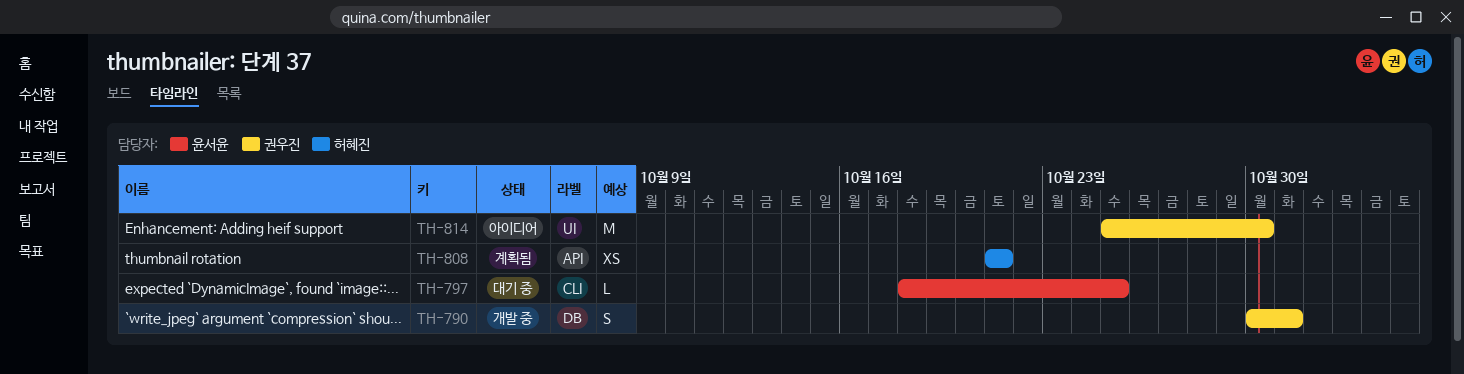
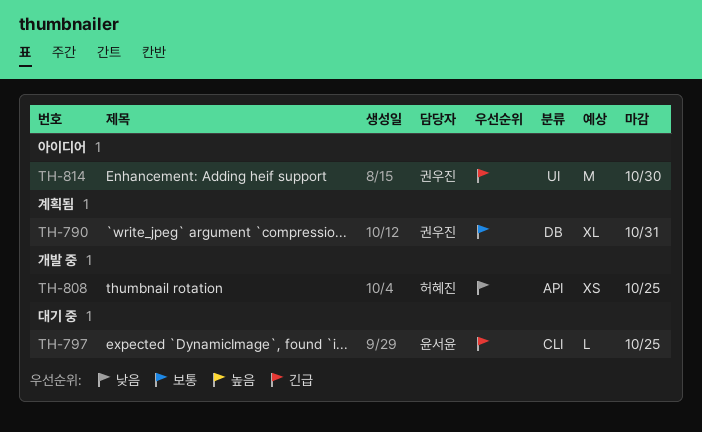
TH-790, status: 개발 중 -> 계획됨
TH-790, estimate: S -> XL
TH-808, status: 계획됨 -> 개발 중
TH-808, due: Oct 21 -> Oct 25

